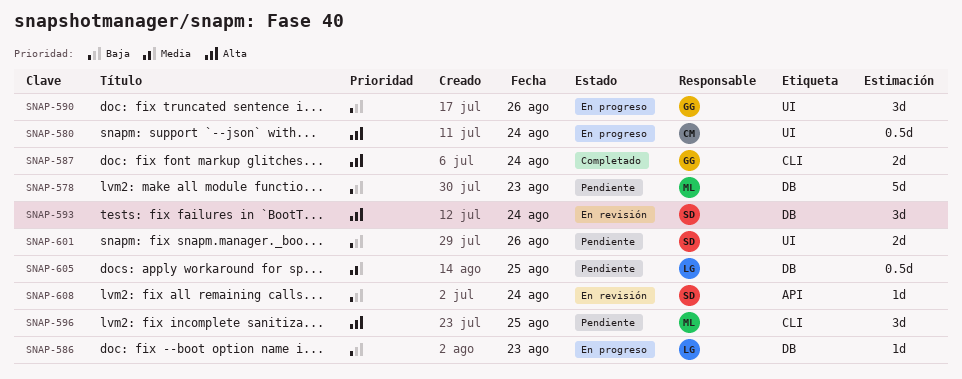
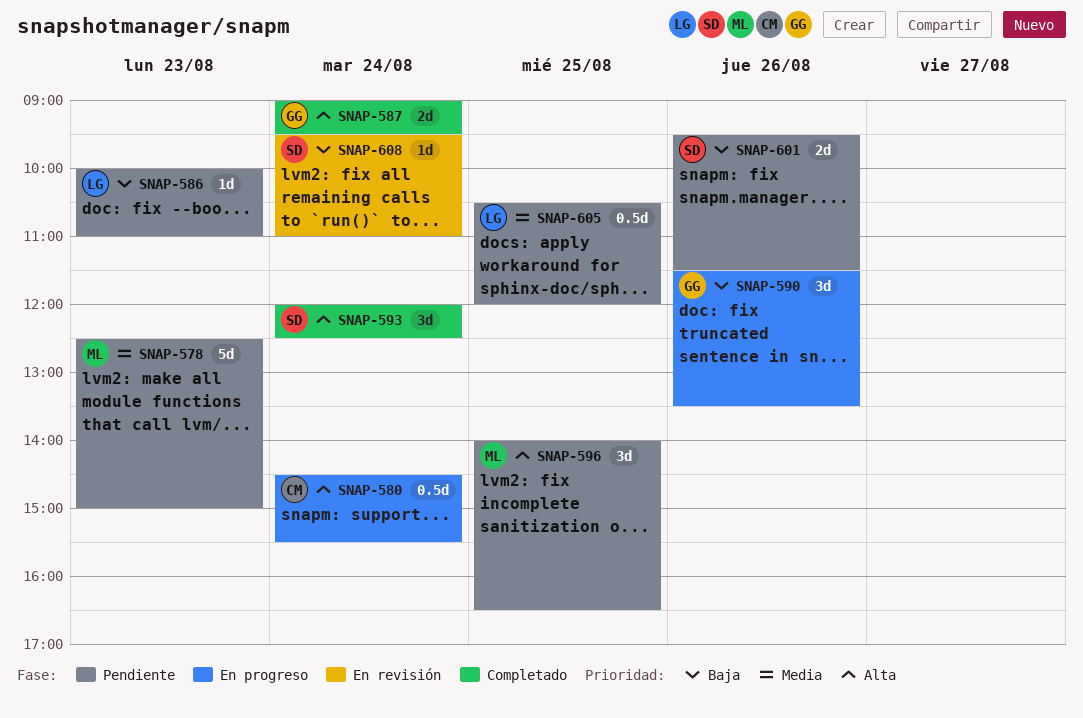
SNAP-578, priority: Baja -> Media
SNAP-586, status: En progreso -> Pendiente
SNAP-593, status: En revisión -> Completado

